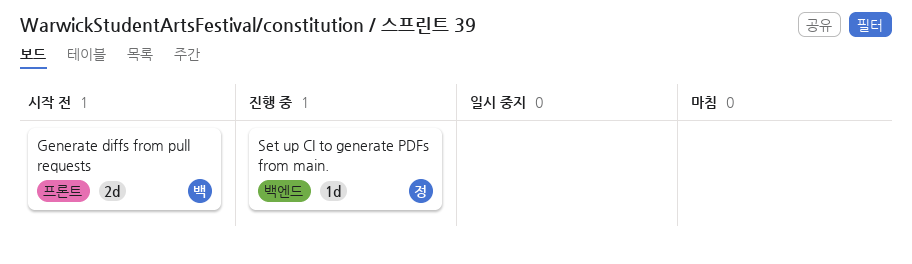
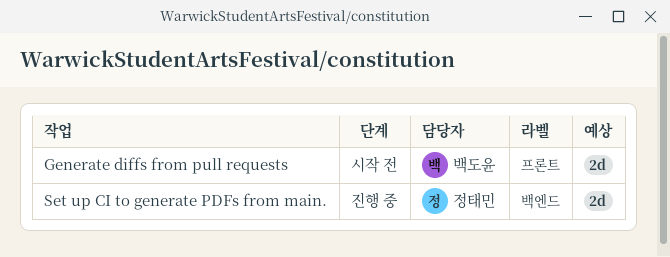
Set up CI to generate PDFs from main., estimate: 1d -> 2d

